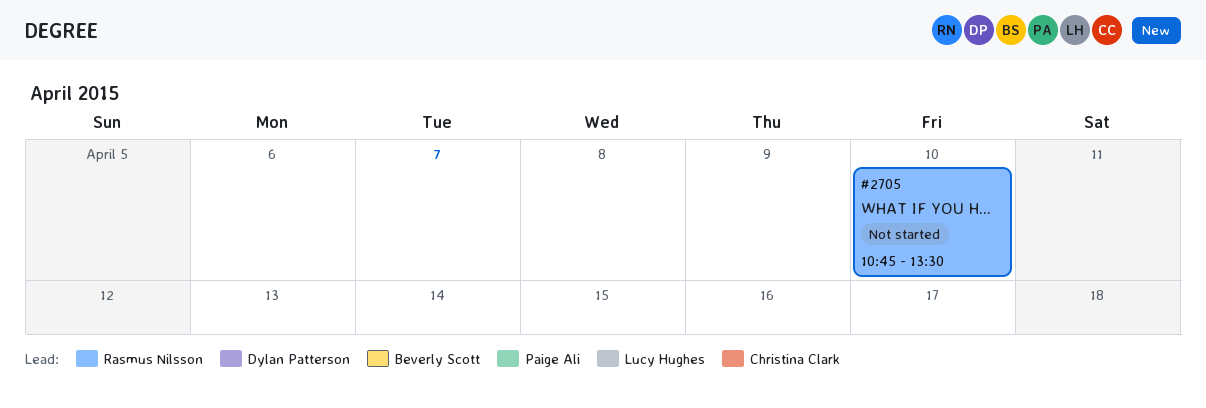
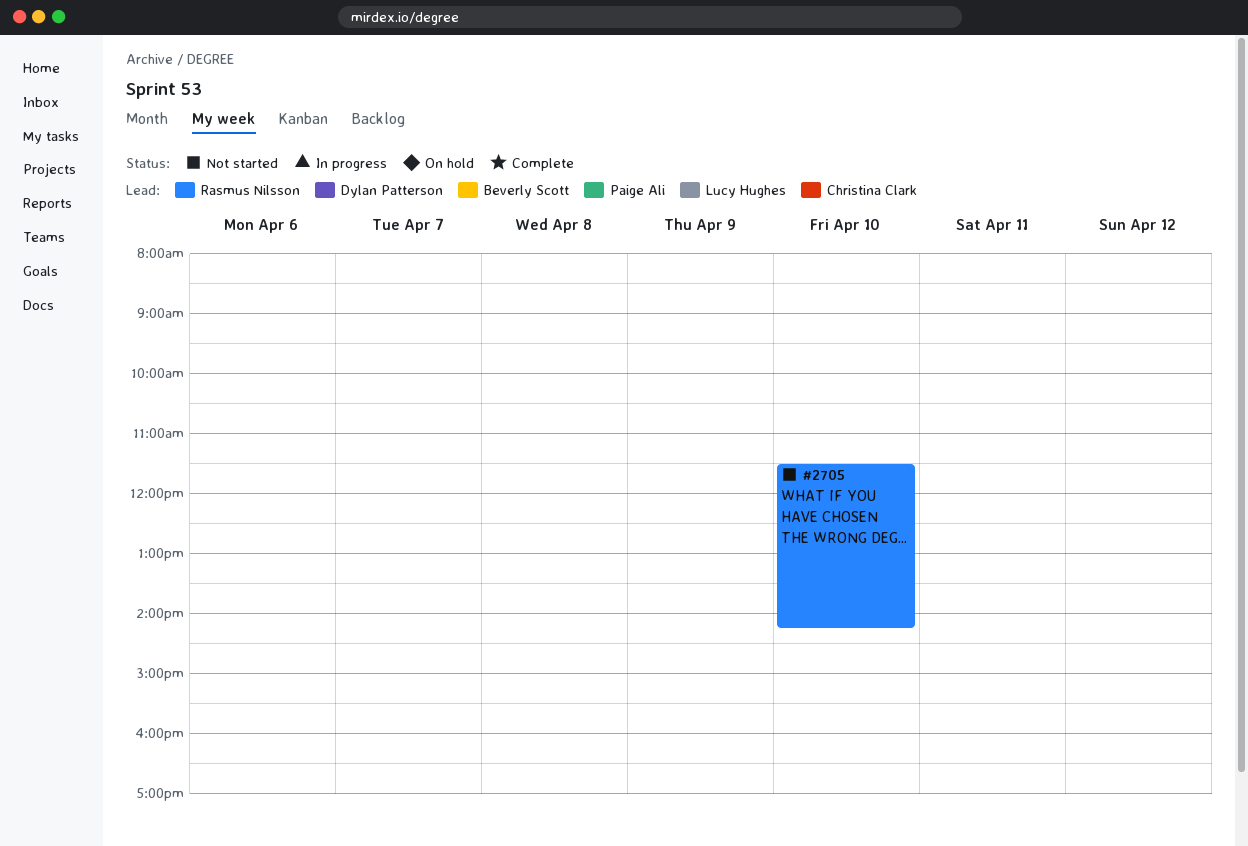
#2705, begins: 10:45 -> 11:30
#2705, ends: 13:30 -> 14:15

